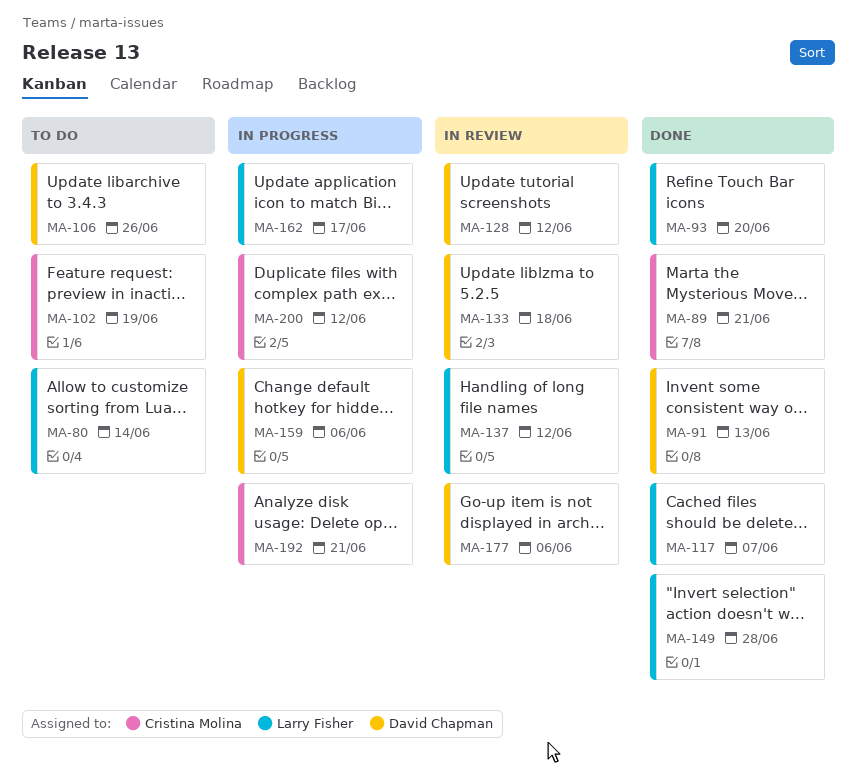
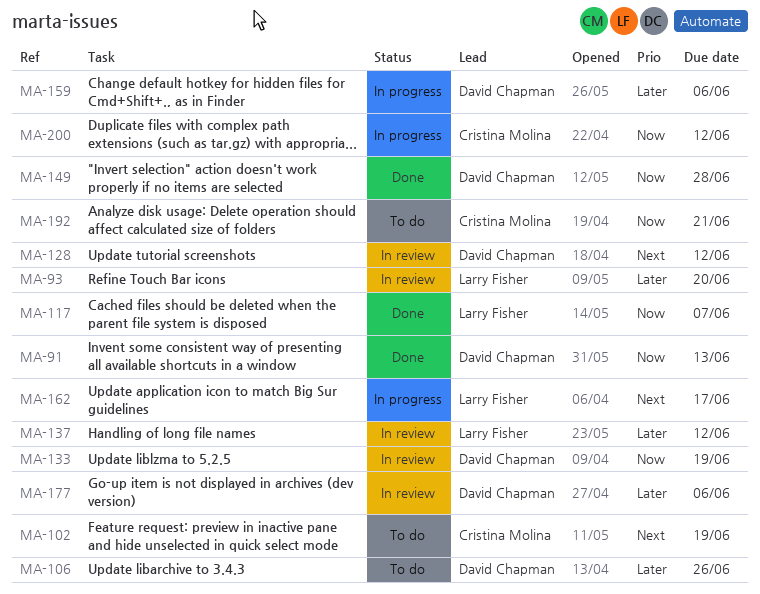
MA-80: present -> none
MA-89: present -> none
MA-93, status: Done -> In review
MA-133, due: Jun 18 -> Jun 19
MA-149, owner: Larry Fisher -> David Chapman
MA-192, status: In progress -> To do

